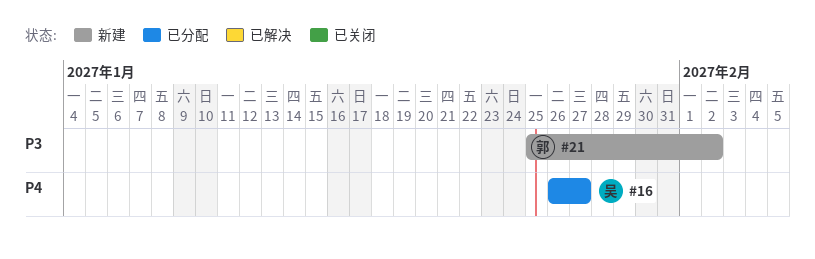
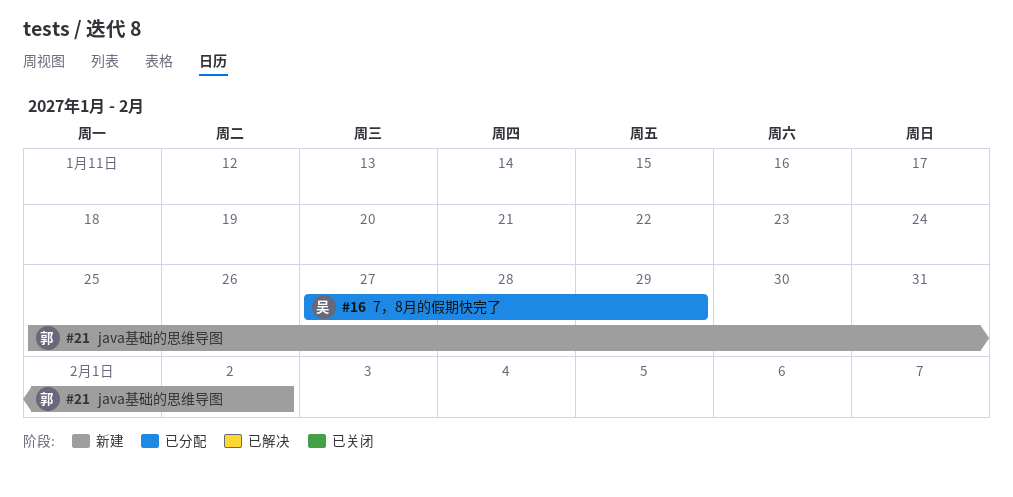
#16, start: Jan 26 -> Jan 27
#16, due: Jan 27 -> Jan 29

